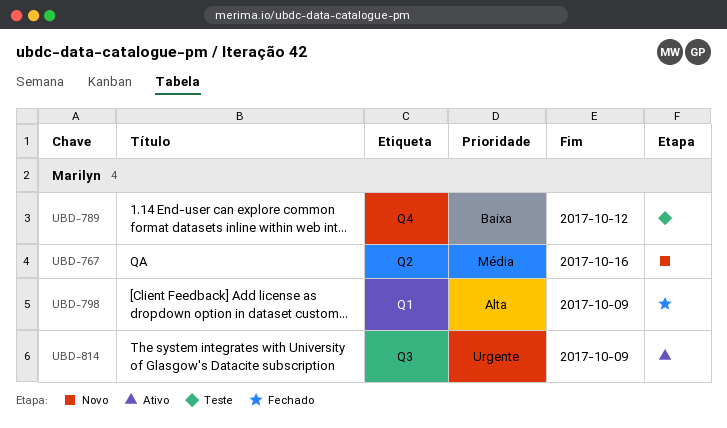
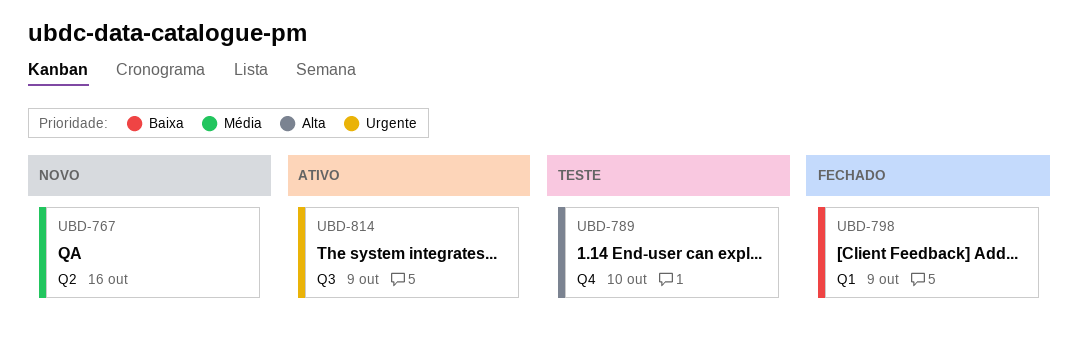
UBD-789, priority: Baixa -> Alta
UBD-789, due: Oct 12 -> Oct 10
UBD-798, priority: Alta -> Baixa

